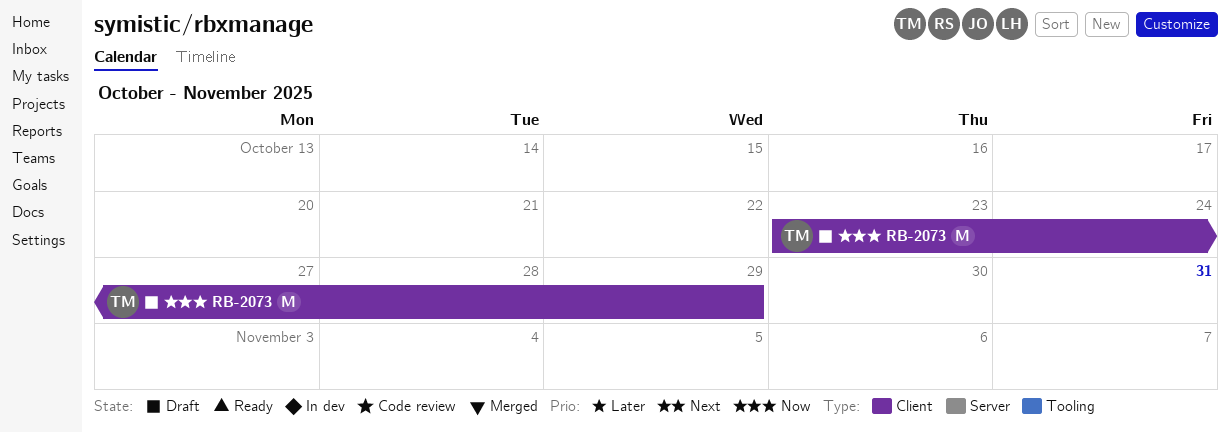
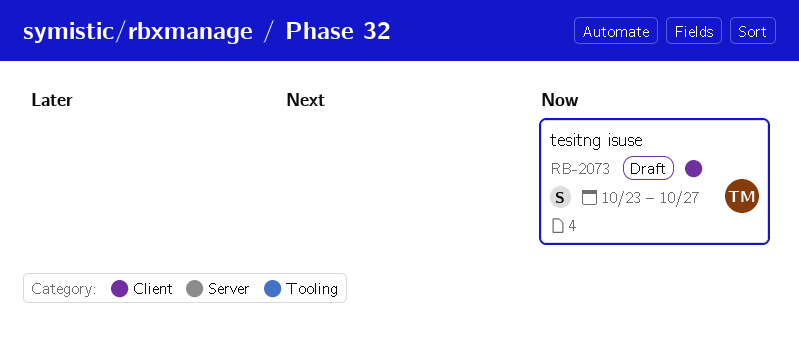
RB-2073, estimate: M -> S
RB-2073, due: Oct 29 -> Oct 27

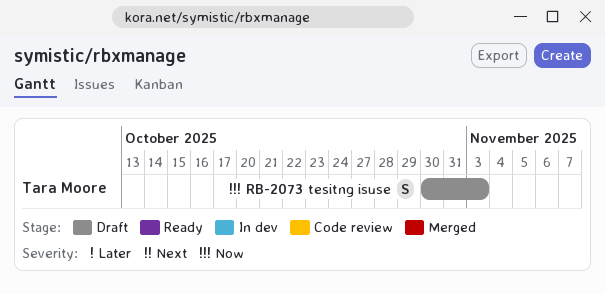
RB-2073, start: Oct 23 -> Oct 30
RB-2073, due: Oct 27 -> Nov 3

